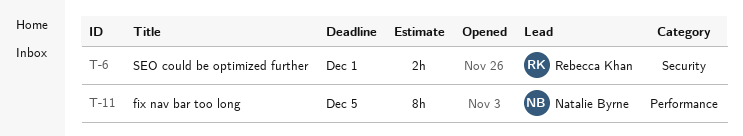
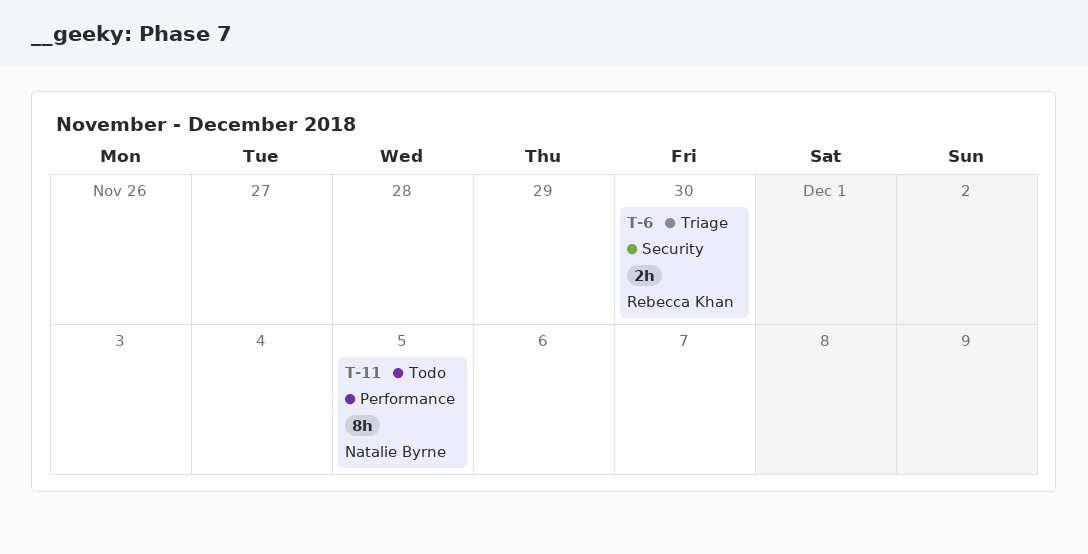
T-6, due: Dec 1 -> Nov 30

